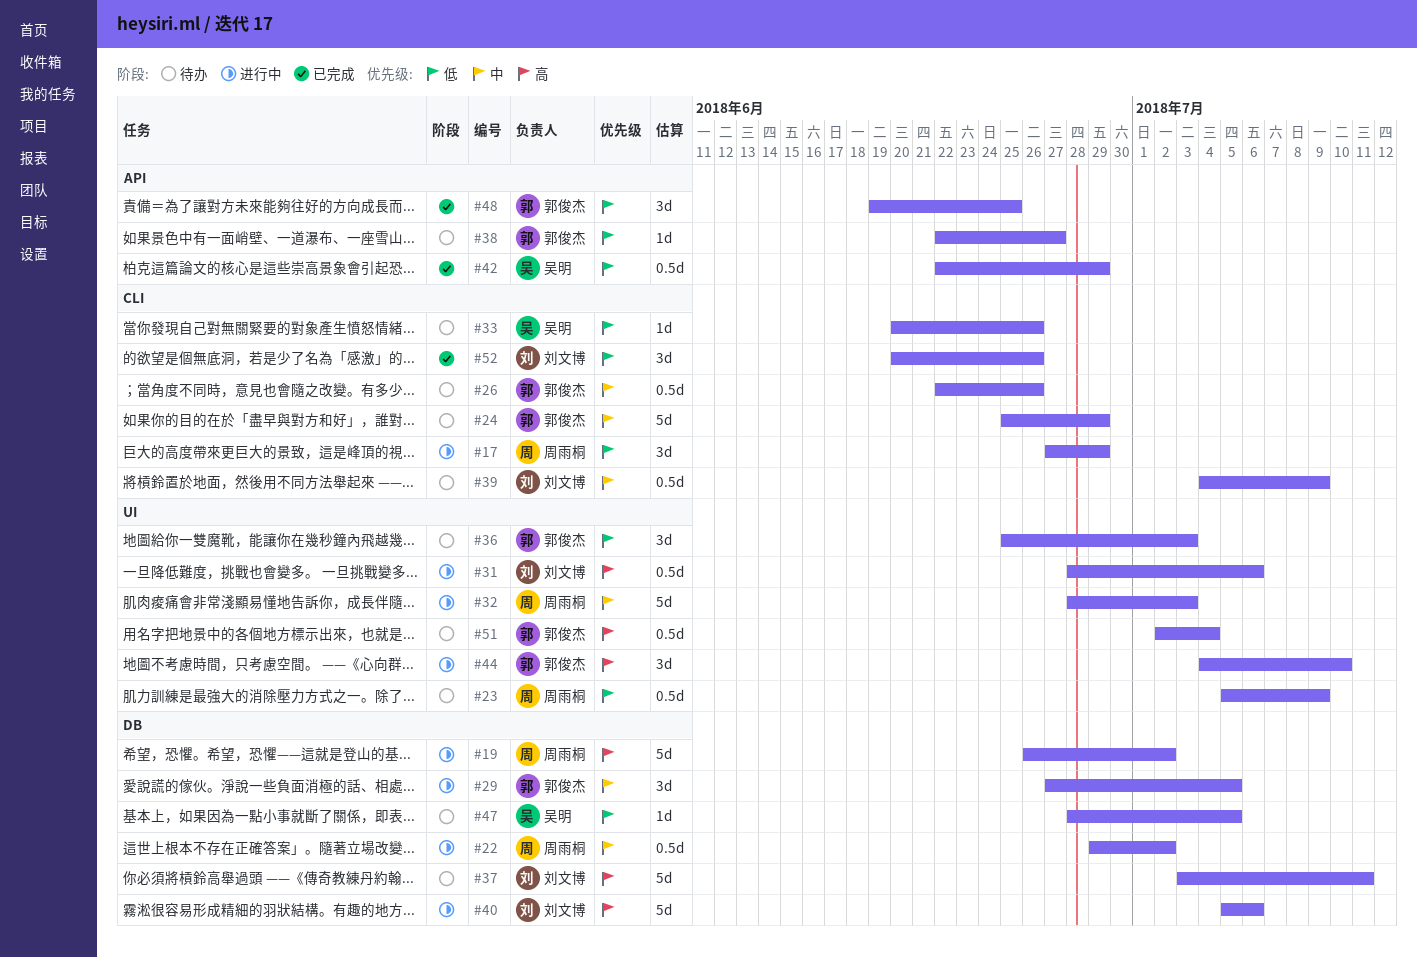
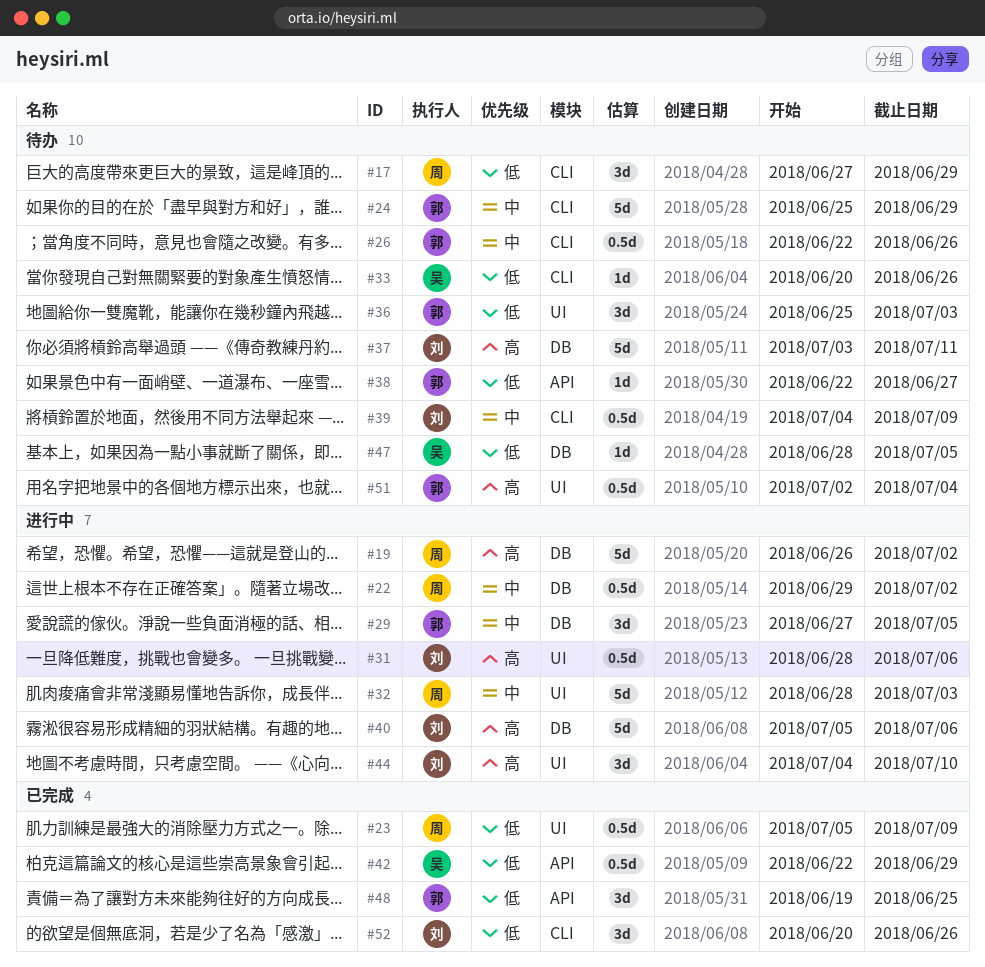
#17, status: 进行中 -> 待办
#23, status: 待办 -> 已完成
#44, owner: 郭俊杰 -> 刘文博

